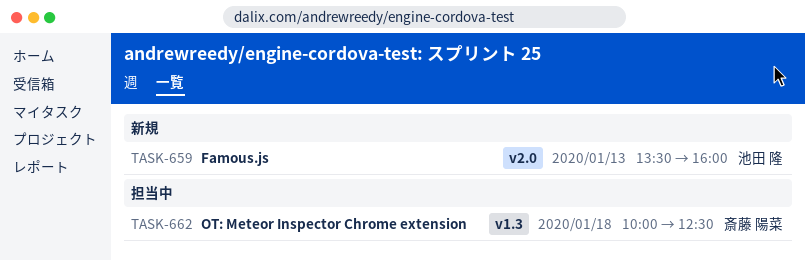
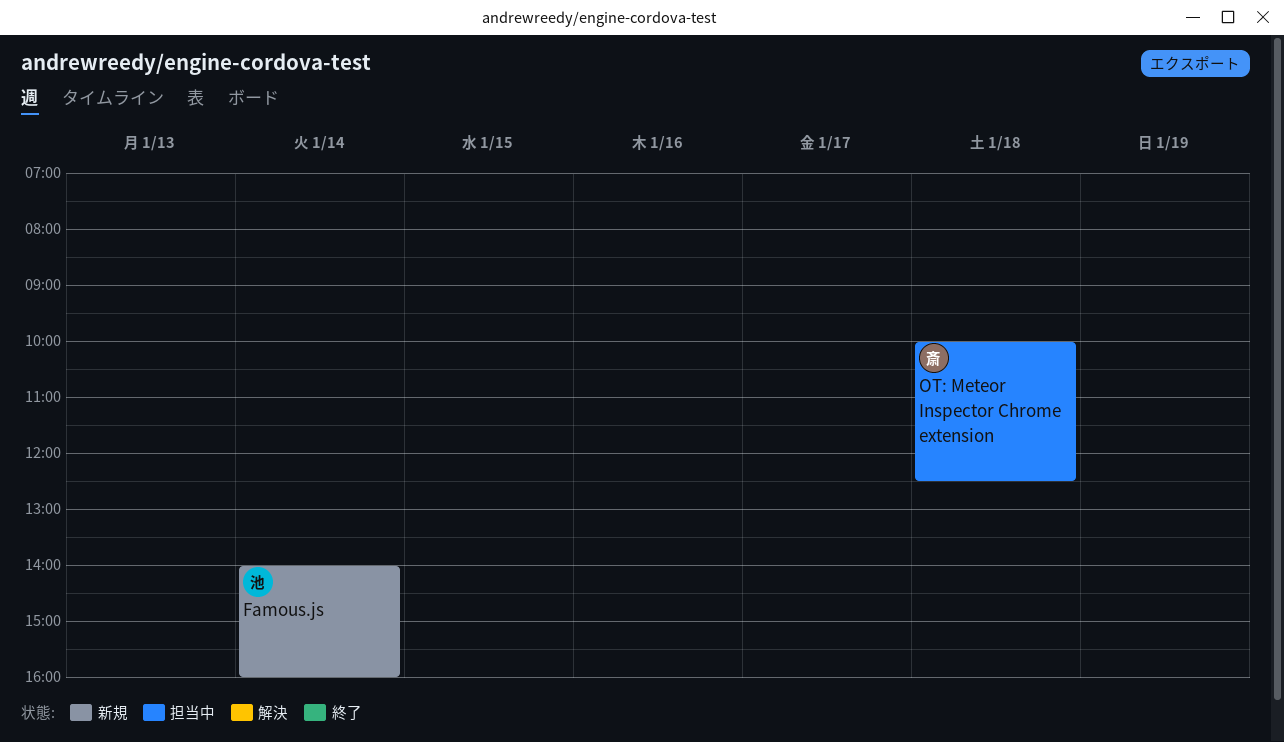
Famous.js, day: Jan 13 -> Jan 14
Famous.js, begins: 13:30 -> 14:00

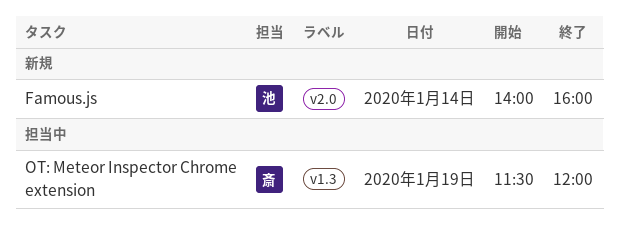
OT: Meteor Inspector Chrome extension, day: Jan 18 -> Jan 19
OT: Meteor Inspector Chrome extension, begins: 10:00 -> 11:30
OT: Meteor Inspector Chrome extension, ends: 12:30 -> 12:00

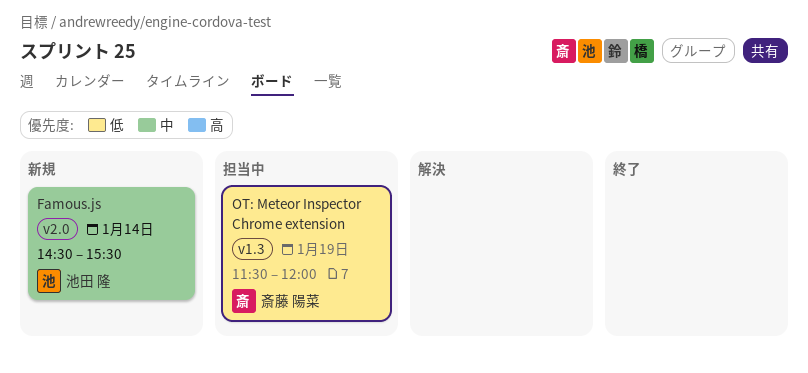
Famous.js, begins: 14:00 -> 14:30
Famous.js, ends: 16:00 -> 15:30

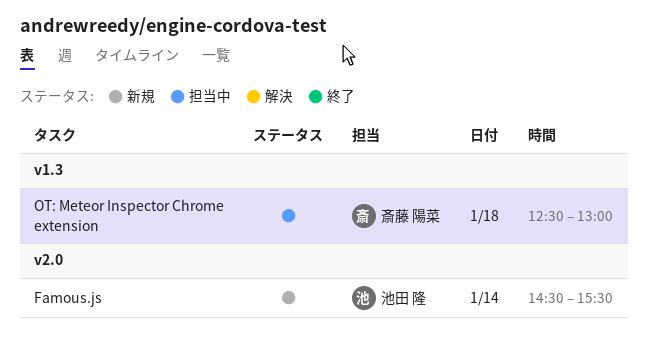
OT: Meteor Inspector Chrome extension, day: Jan 19 -> Jan 18
OT: Meteor Inspector Chrome extension, begins: 11:30 -> 12:30
OT: Meteor Inspector Chrome extension, ends: 12:00 -> 13:00

